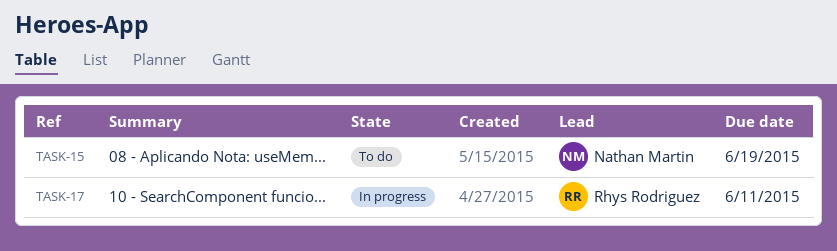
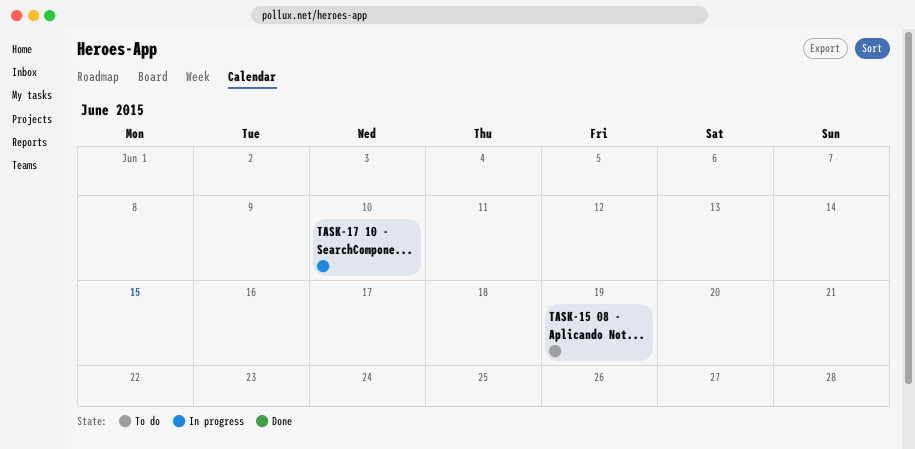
TASK-17, due: Jun 11 -> Jun 10

